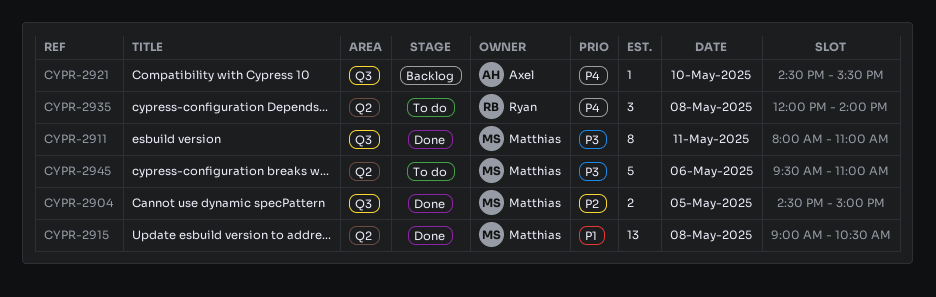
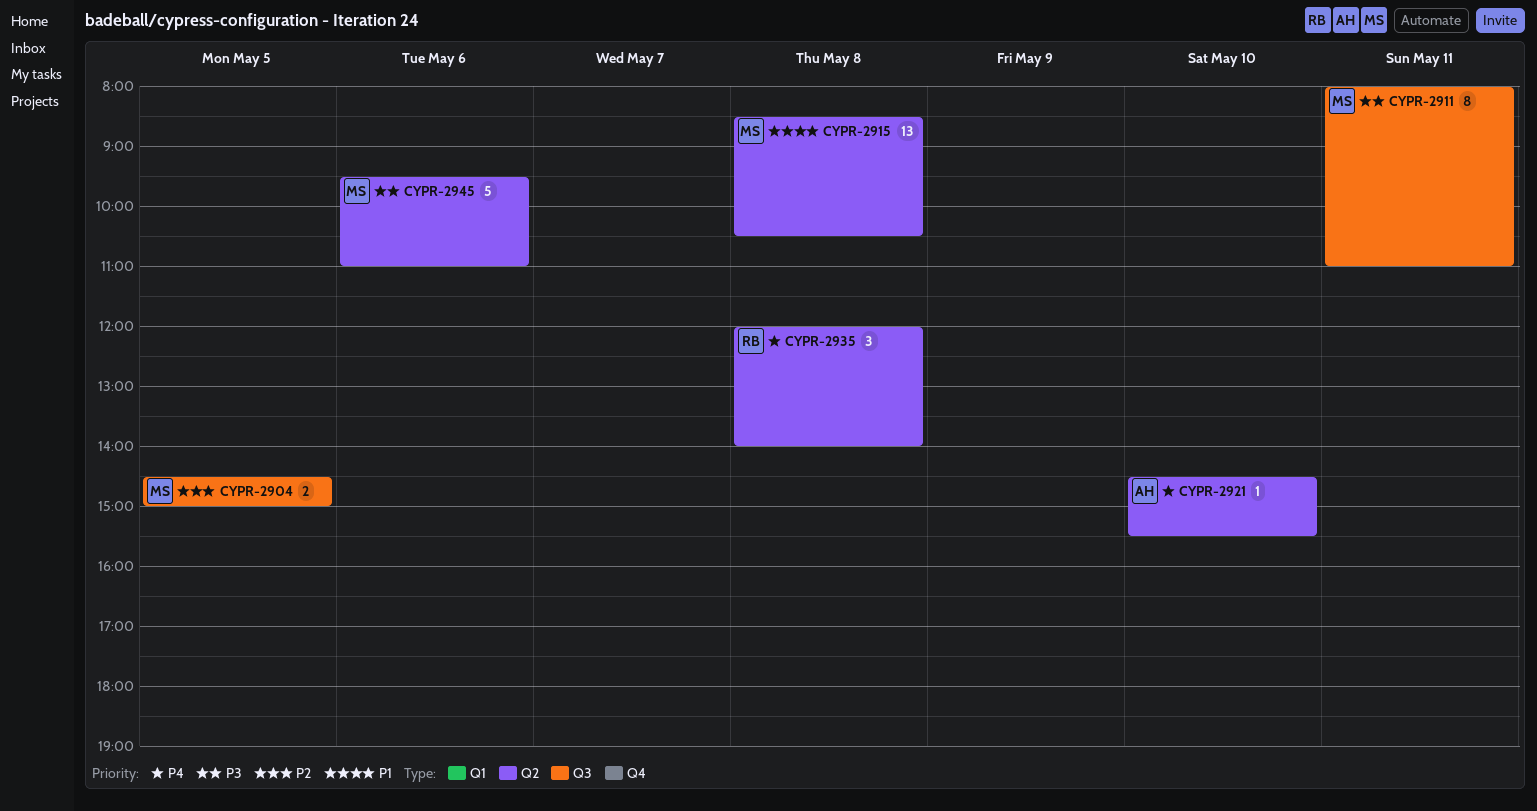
CYPR-2915, begins: 09:00 -> 08:30
CYPR-2921, label: Q3 -> Q2

